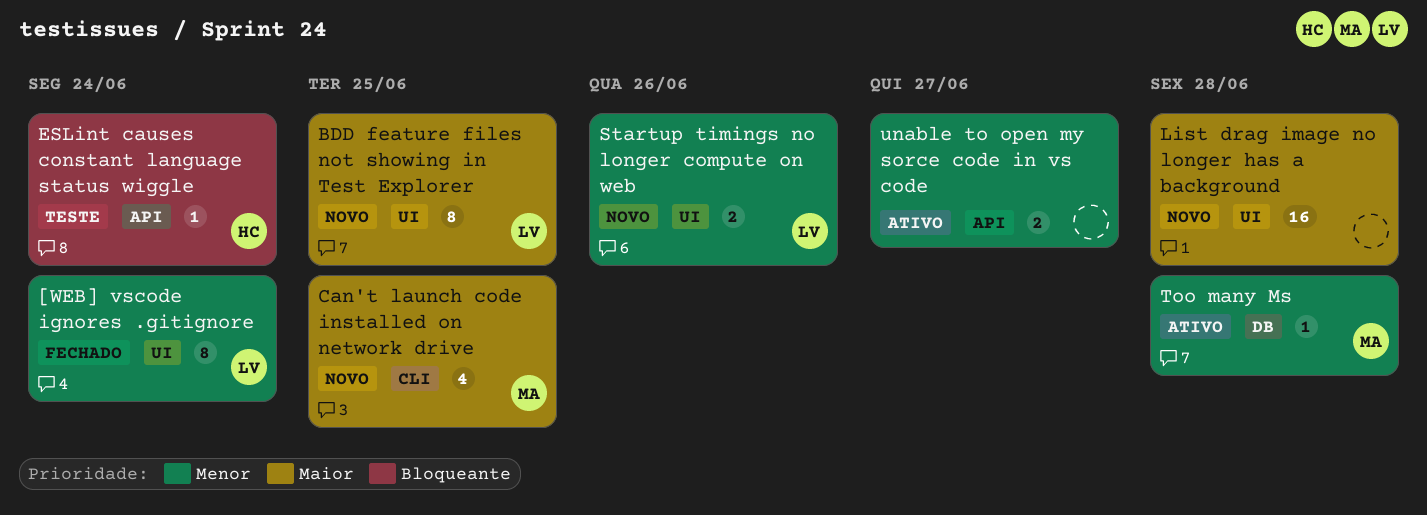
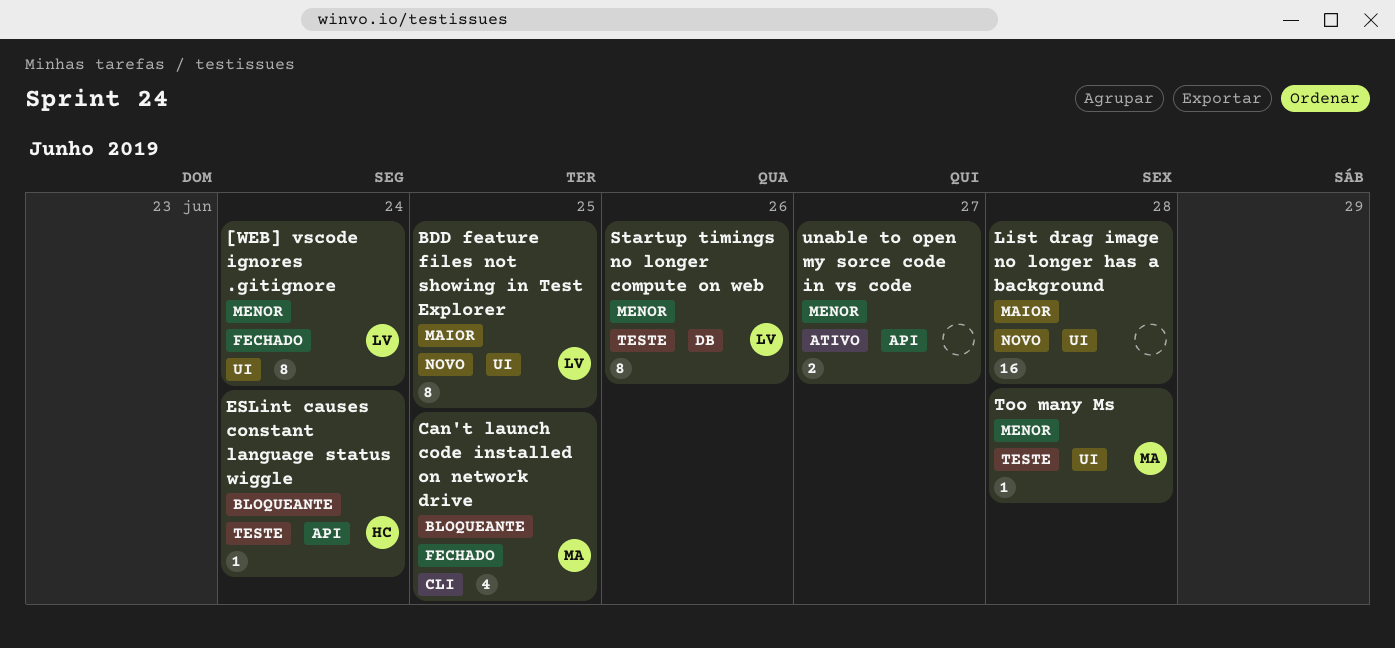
Can't launch code installed on network drive, status: Novo -> Fechado
Can't launch code installed on network drive, priority: Maior -> Bloqueante
Startup timings no longer compute on web, status: Novo -> Teste
Startup timings no longer compute on web, label: UI -> DB
Startup timings no longer compute on web, estimate: 2 -> 8
Too many Ms, status: Ativo -> Teste
Too many Ms, label: DB -> UI

